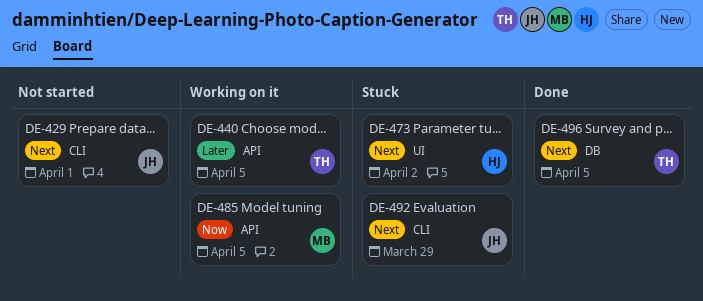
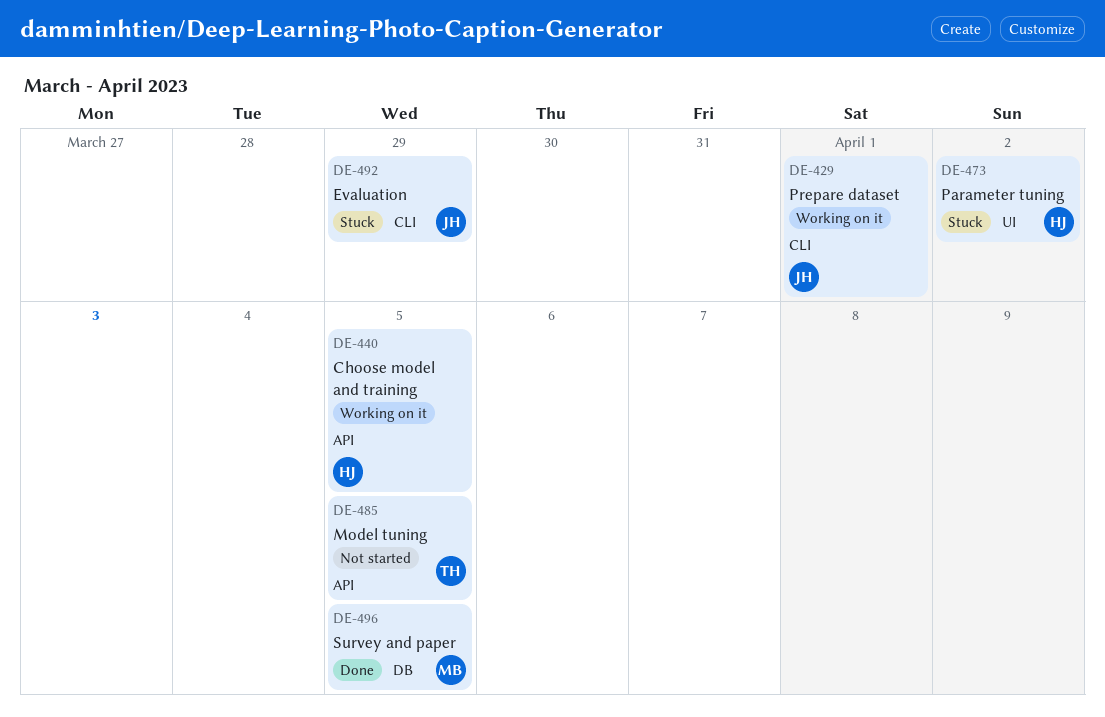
DE-429, status: Not started -> Working on it
DE-440, owner: TH -> HJ
DE-485, status: Working on it -> Not started
DE-485, owner: MB -> TH
DE-496, owner: TH -> MB

